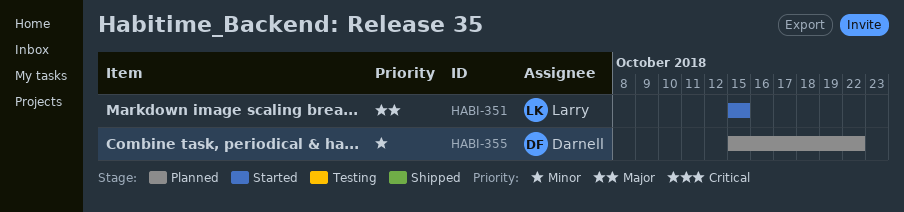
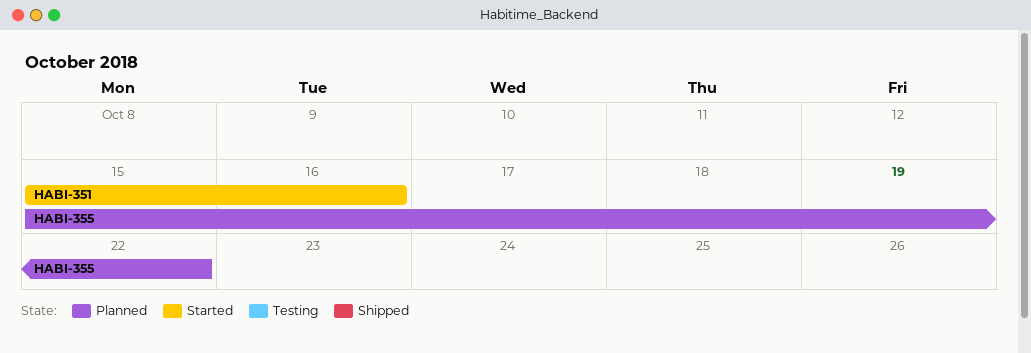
HABI-351, due: Oct 15 -> Oct 16

